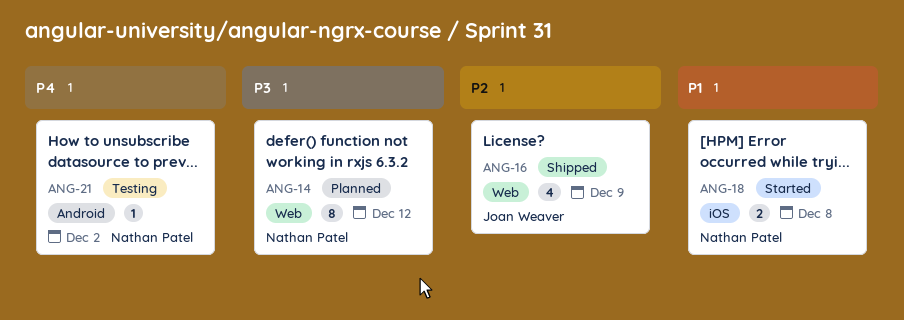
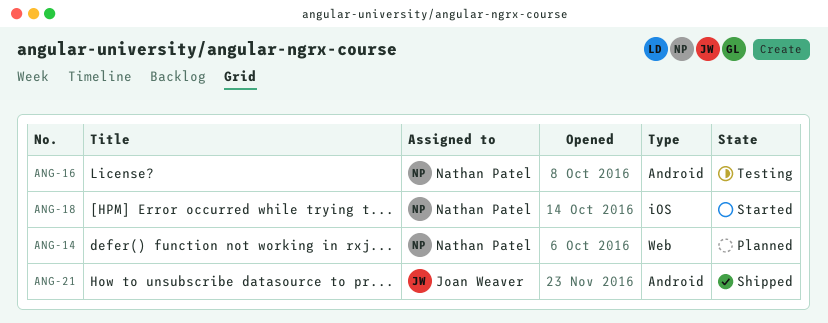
ANG-16, status: Shipped -> Testing
ANG-16, owner: Joan Weaver -> Nathan Patel
ANG-16, label: Web -> Android
ANG-21, status: Testing -> Shipped
ANG-21, owner: Nathan Patel -> Joan Weaver

